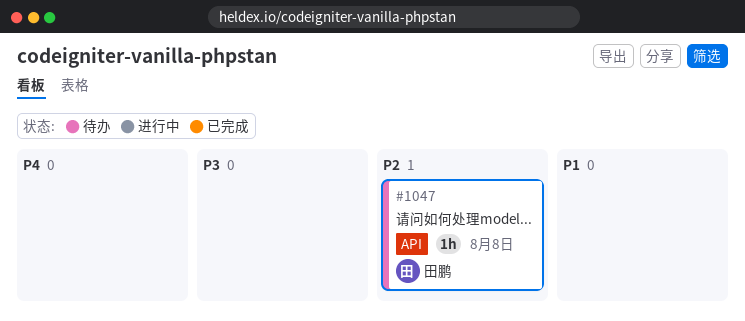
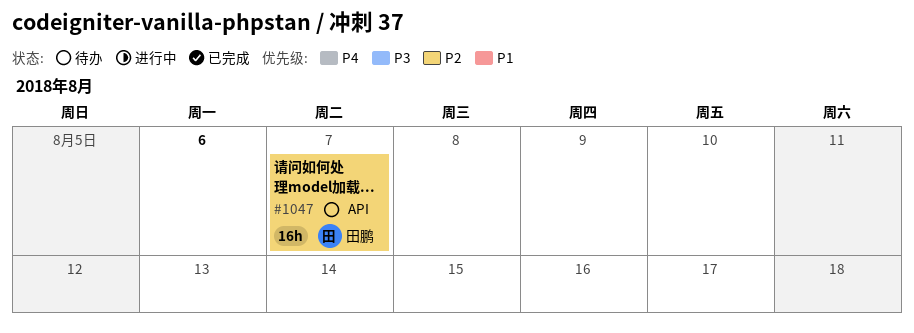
#1047, estimate: 1h -> 16h
#1047, due: Aug 8 -> Aug 7

